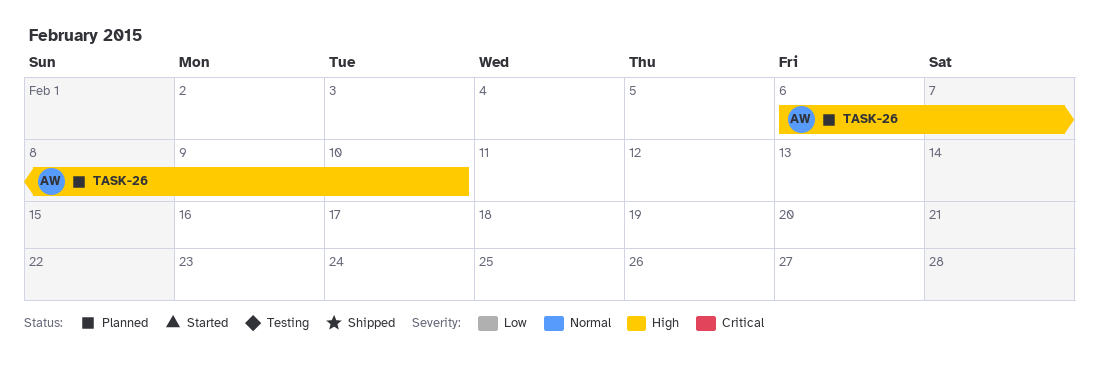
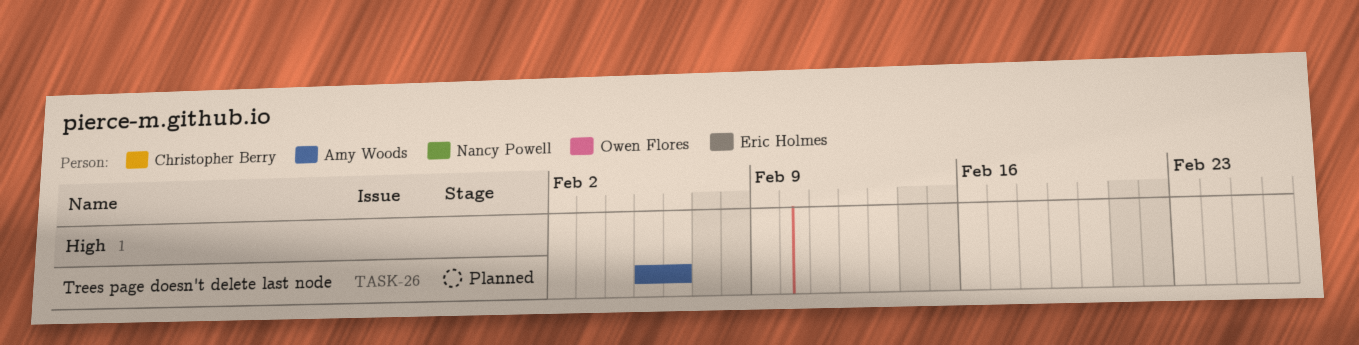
TASK-26, start: Feb 6 -> Feb 5
TASK-26, due: Feb 10 -> Feb 6

